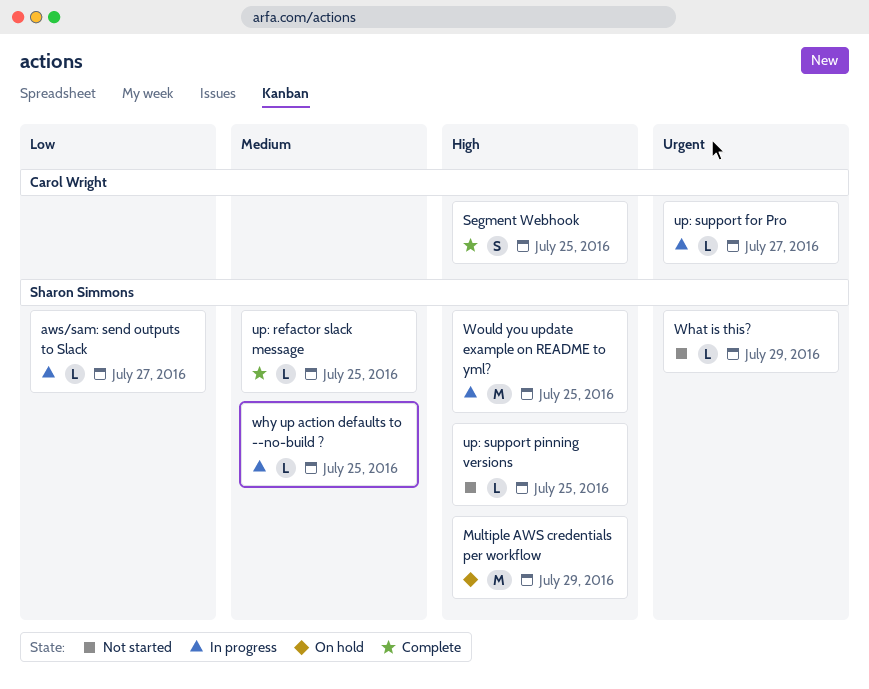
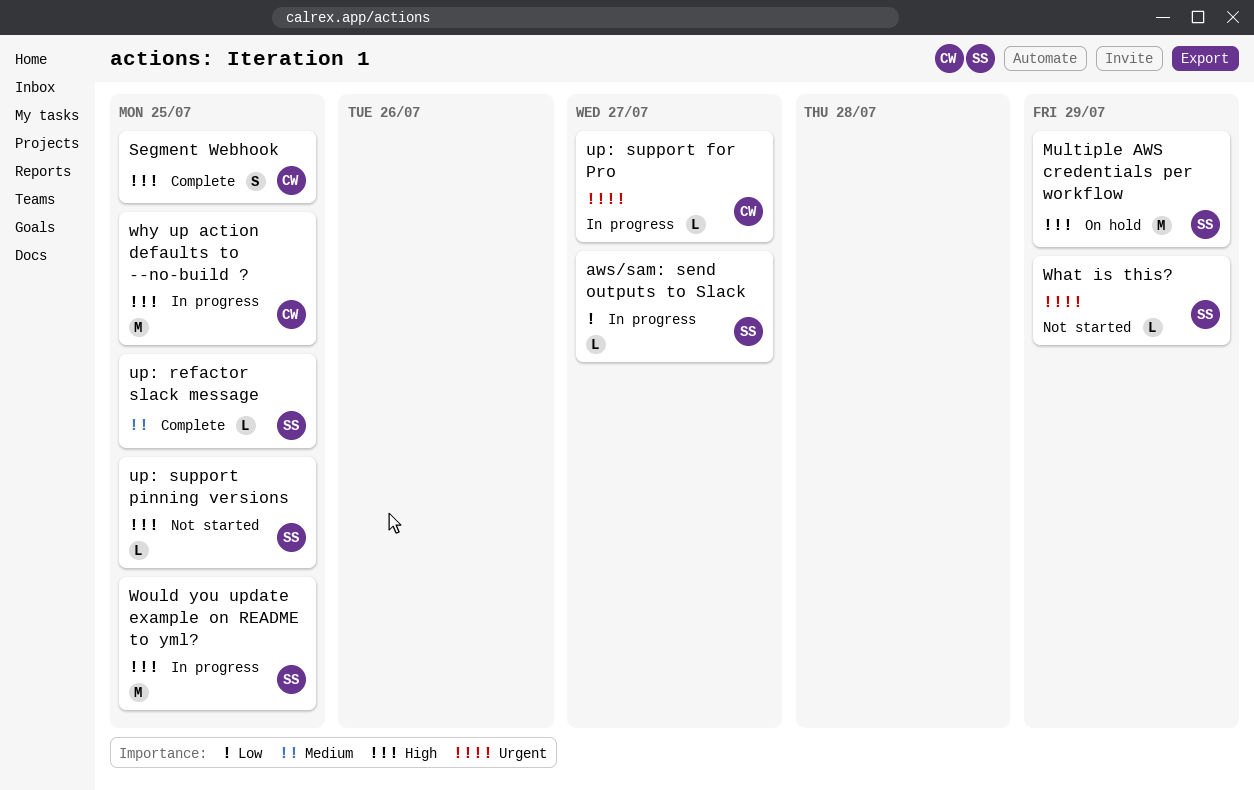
why up action defaults to --no-build ?, owner: Sharon Simmons -> Carol Wright
why up action defaults to --no-build ?, priority: Medium -> High
why up action defaults to --no-build ?, estimate: L -> M

